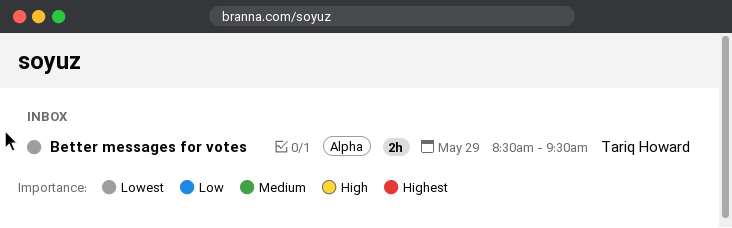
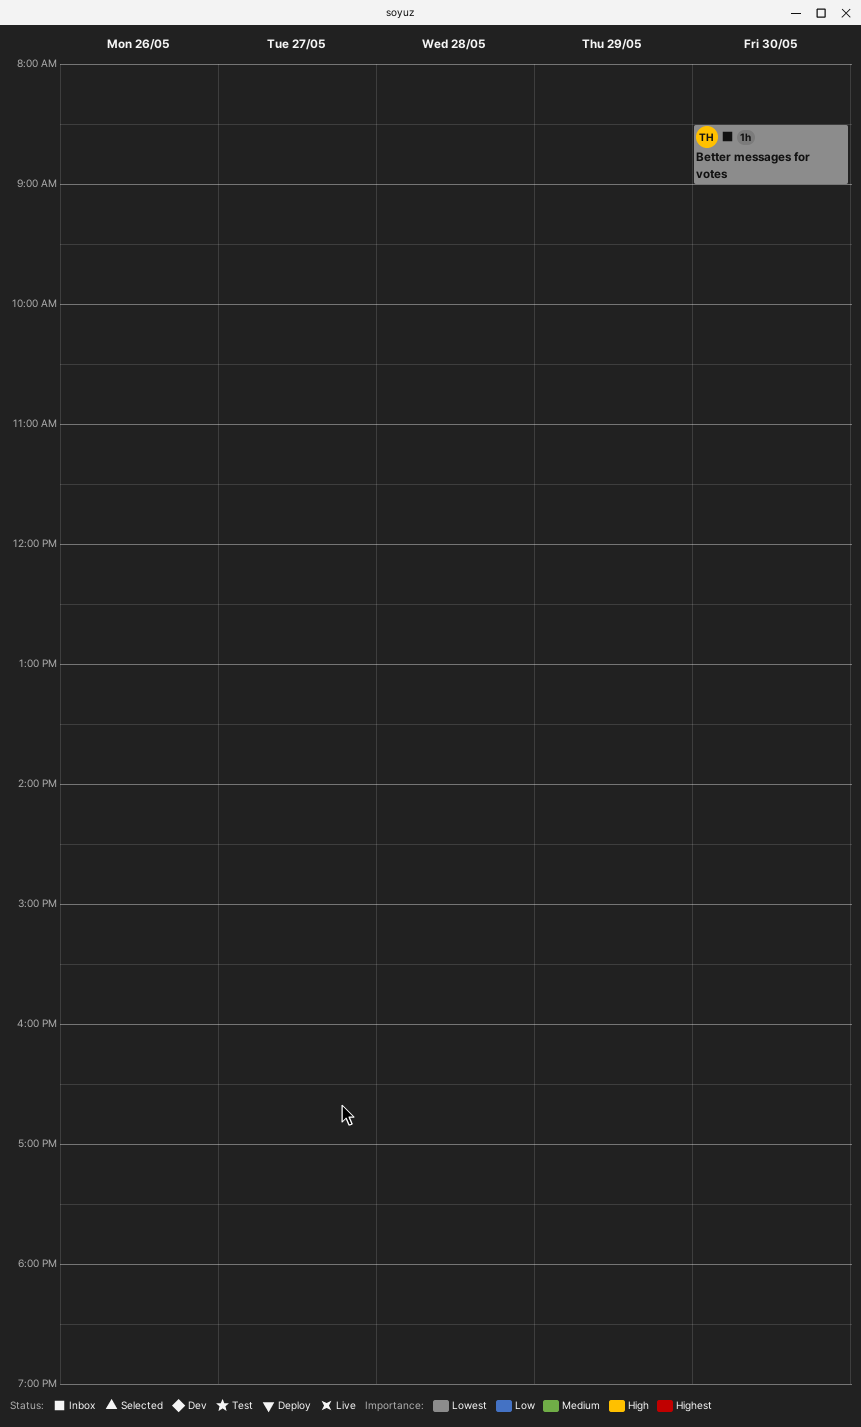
Better messages for votes, estimate: 2h -> 1h
Better messages for votes, day: May 29 -> May 30
Better messages for votes, ends: 09:30 -> 09:00

